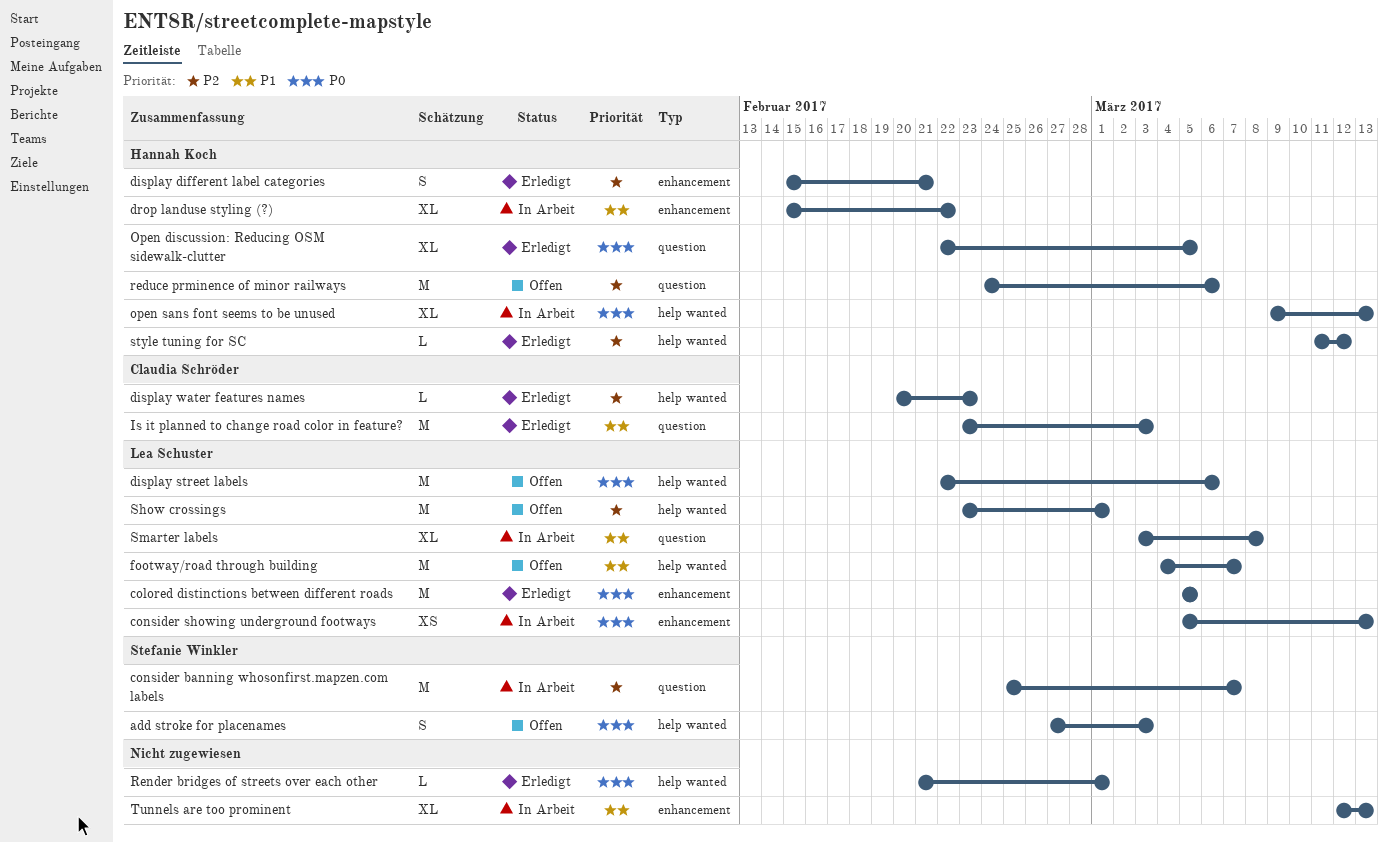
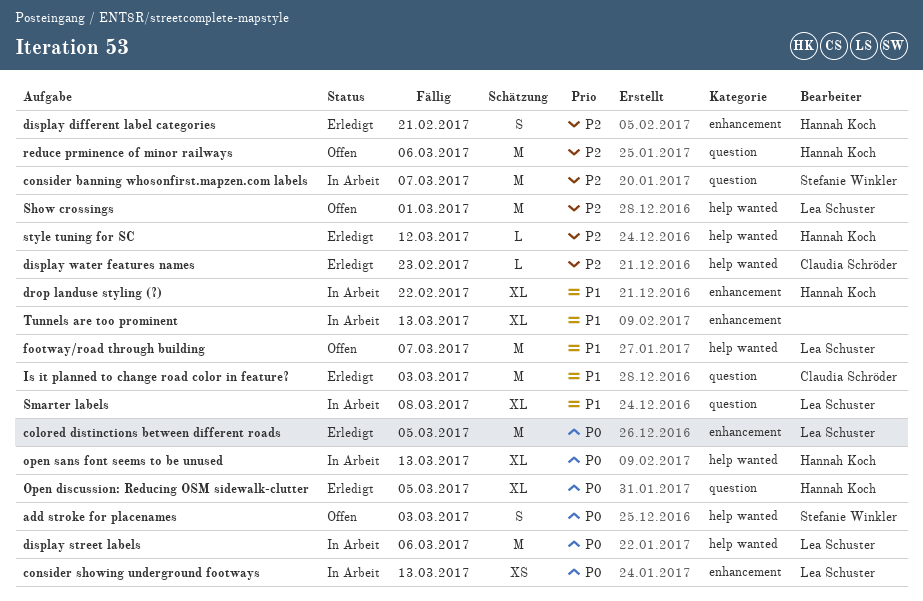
display street labels, status: Offen -> In Arbeit
Render bridges of streets over each other: present -> none

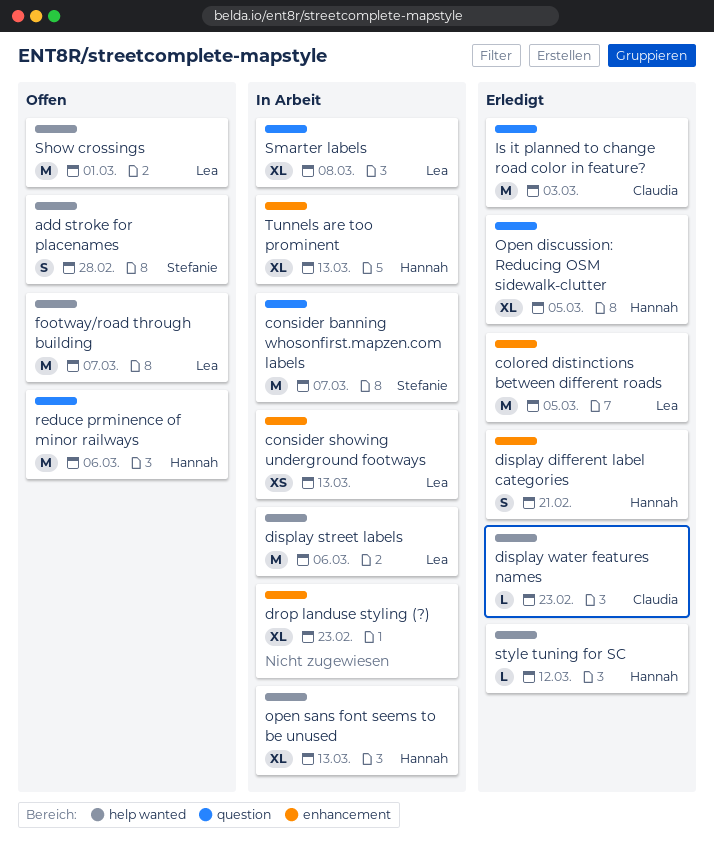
add stroke for placenames, due: Mar 3 -> Feb 28
drop landuse styling (?), owner: Hannah Koch -> none
drop landuse styling (?), due: Feb 22 -> Feb 23
Tunnels are too prominent, owner: none -> Hannah Koch

